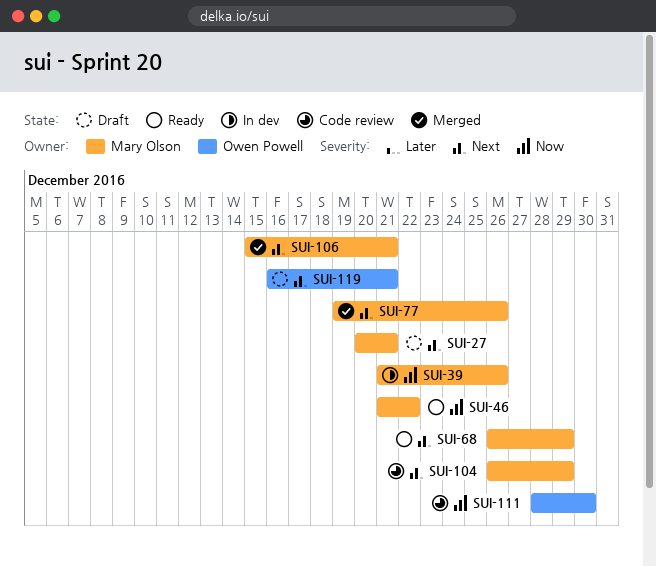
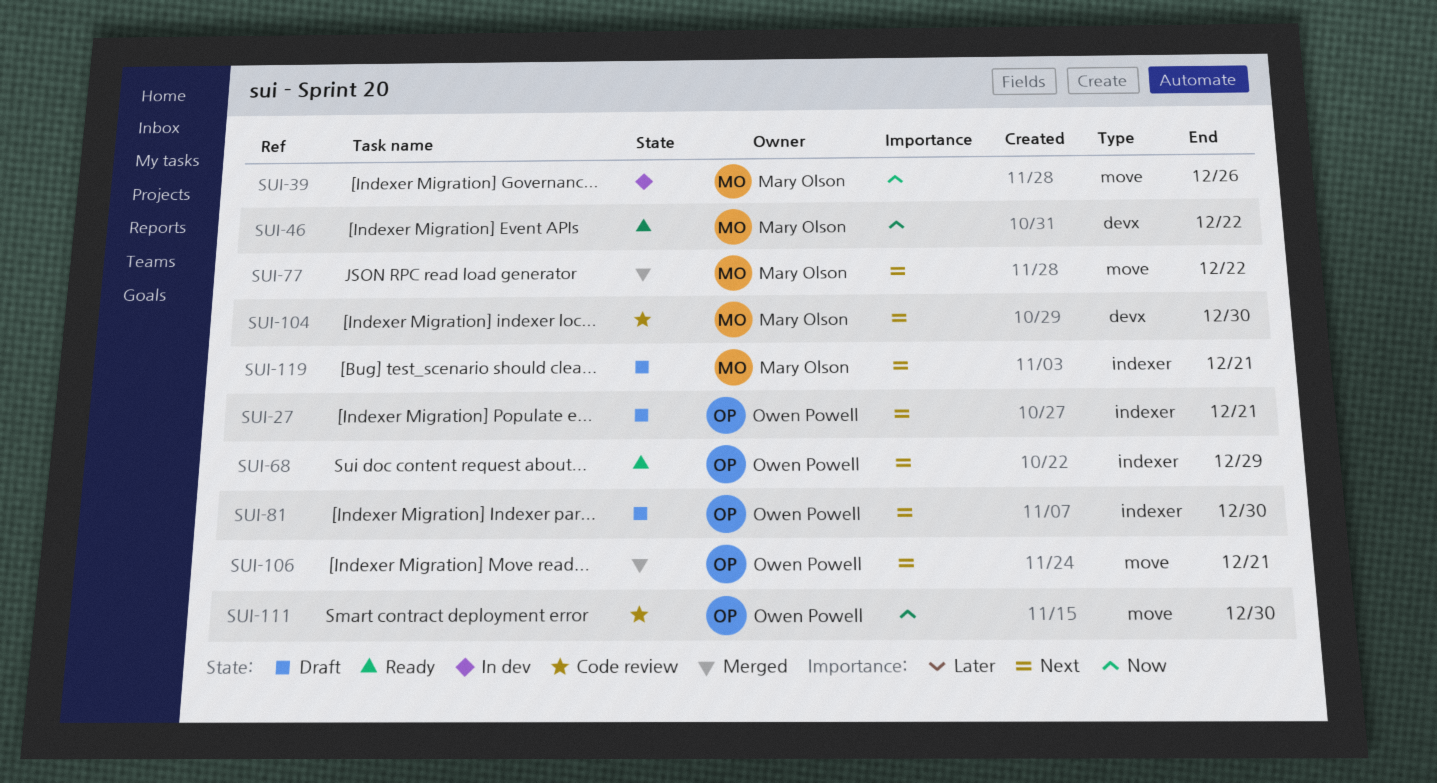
SUI-27, owner: Mary Olson -> Owen Powell
SUI-68, owner: Mary Olson -> Owen Powell
SUI-77, due: Dec 26 -> Dec 22
SUI-81: none -> present
SUI-104, due: Dec 29 -> Dec 30
SUI-106, owner: Mary Olson -> Owen Powell
SUI-119, owner: Owen Powell -> Mary Olson

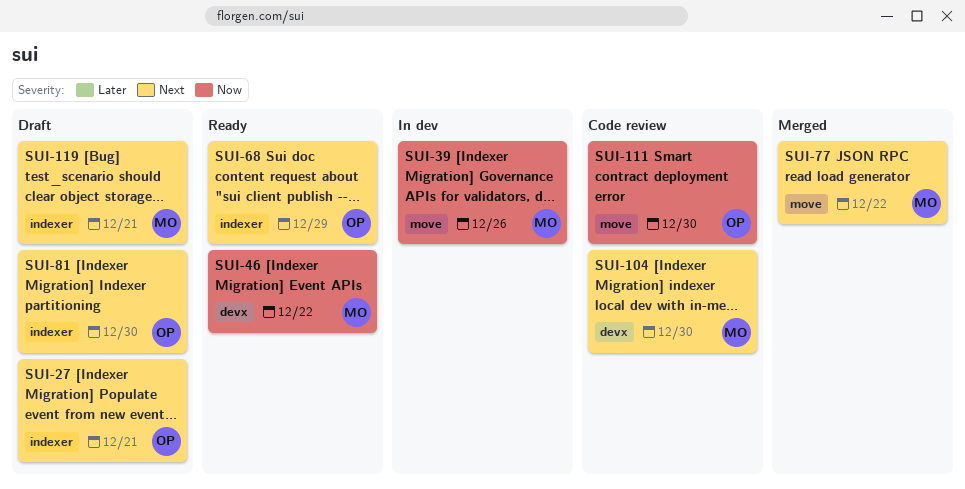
SUI-106: present -> none

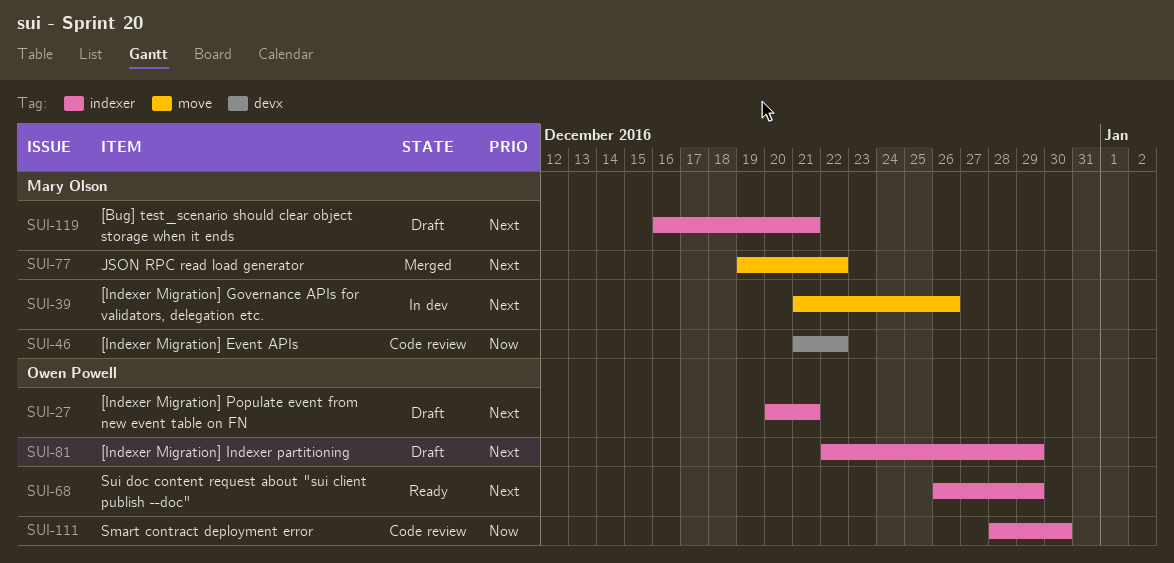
SUI-39, priority: Now -> Next
SUI-46, status: Ready -> Code review
SUI-81, due: Dec 30 -> Dec 29
SUI-104: present -> none
SUI-111, label: move -> indexer

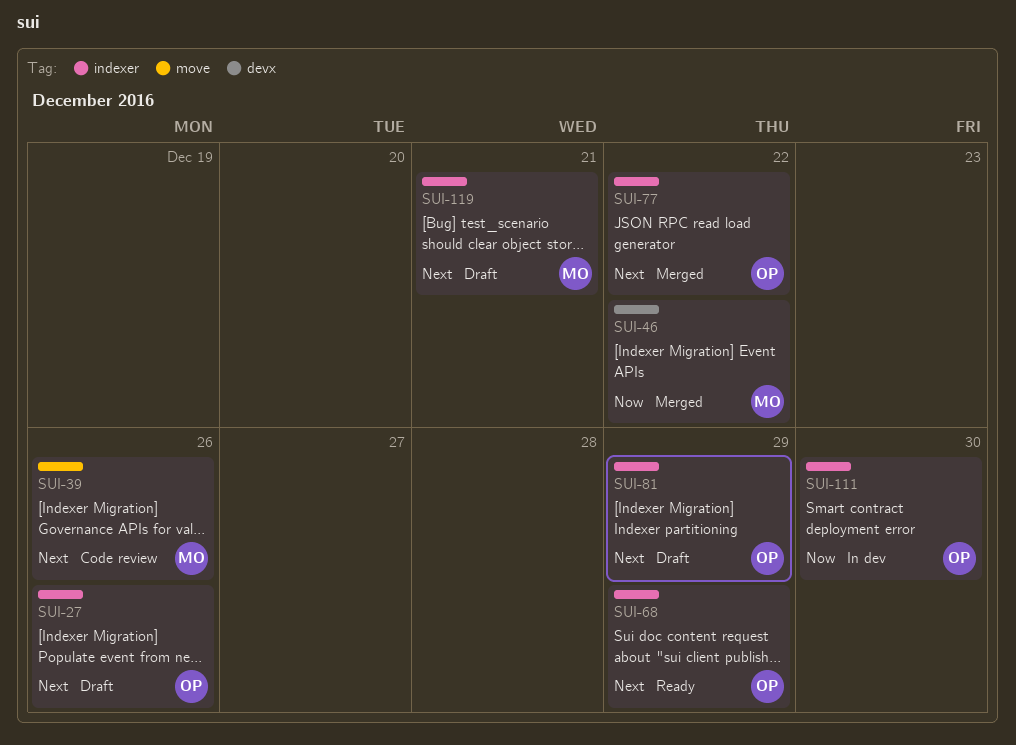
SUI-27, due: Dec 21 -> Dec 26
SUI-39, status: In dev -> Code review
SUI-46, status: Code review -> Merged
SUI-77, owner: Mary Olson -> Owen Powell
SUI-77, label: move -> indexer
SUI-111, status: Code review -> In dev

